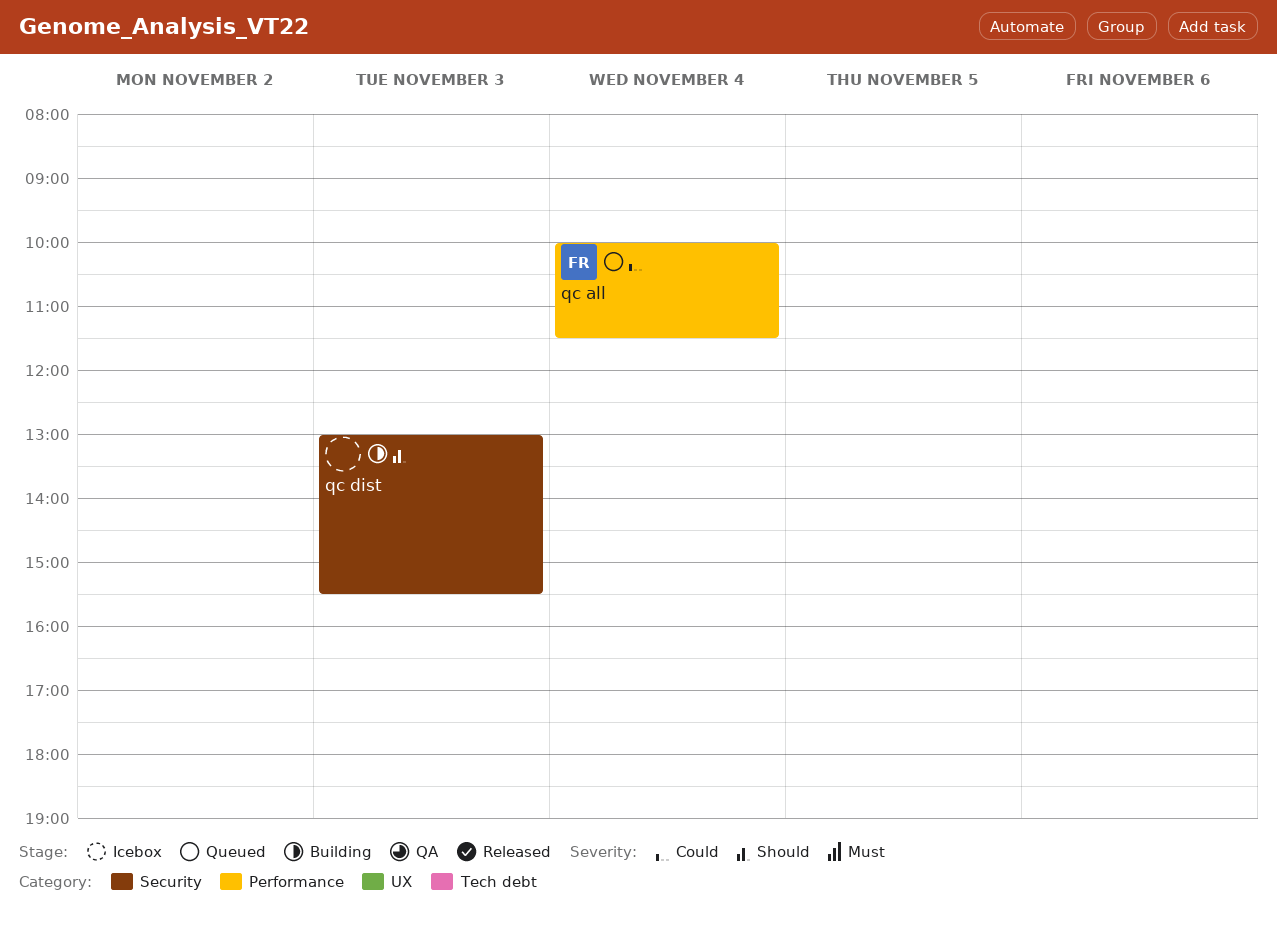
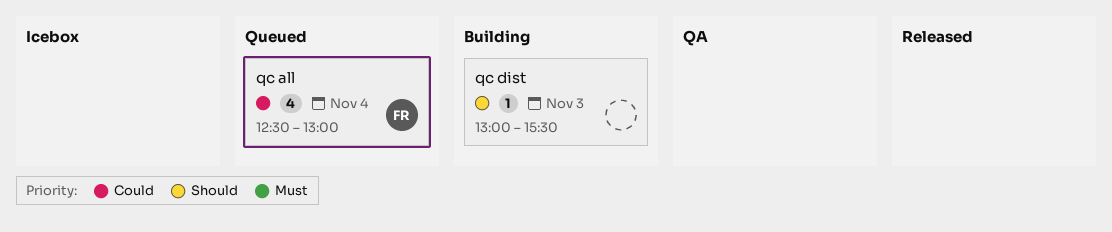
qc all, begins: 10:00 -> 12:30
qc all, ends: 11:30 -> 13:00

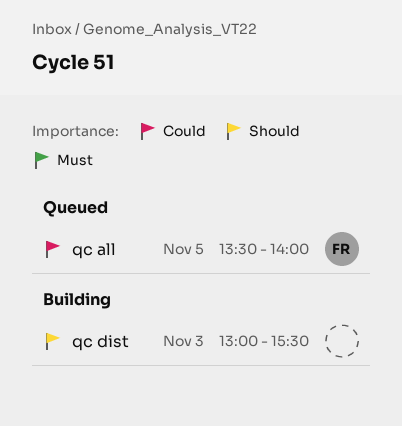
qc all, day: Nov 4 -> Nov 5
qc all, begins: 12:30 -> 13:30
qc all, ends: 13:00 -> 14:00

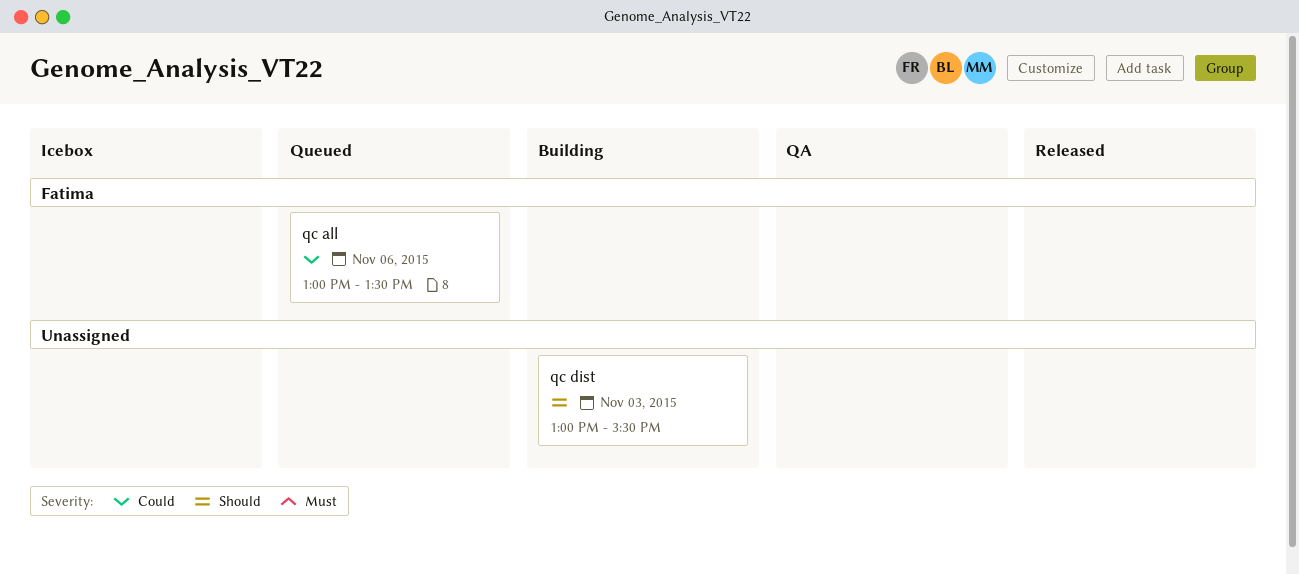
qc all, day: Nov 5 -> Nov 6
qc all, begins: 13:30 -> 13:00
qc all, ends: 14:00 -> 13:30

